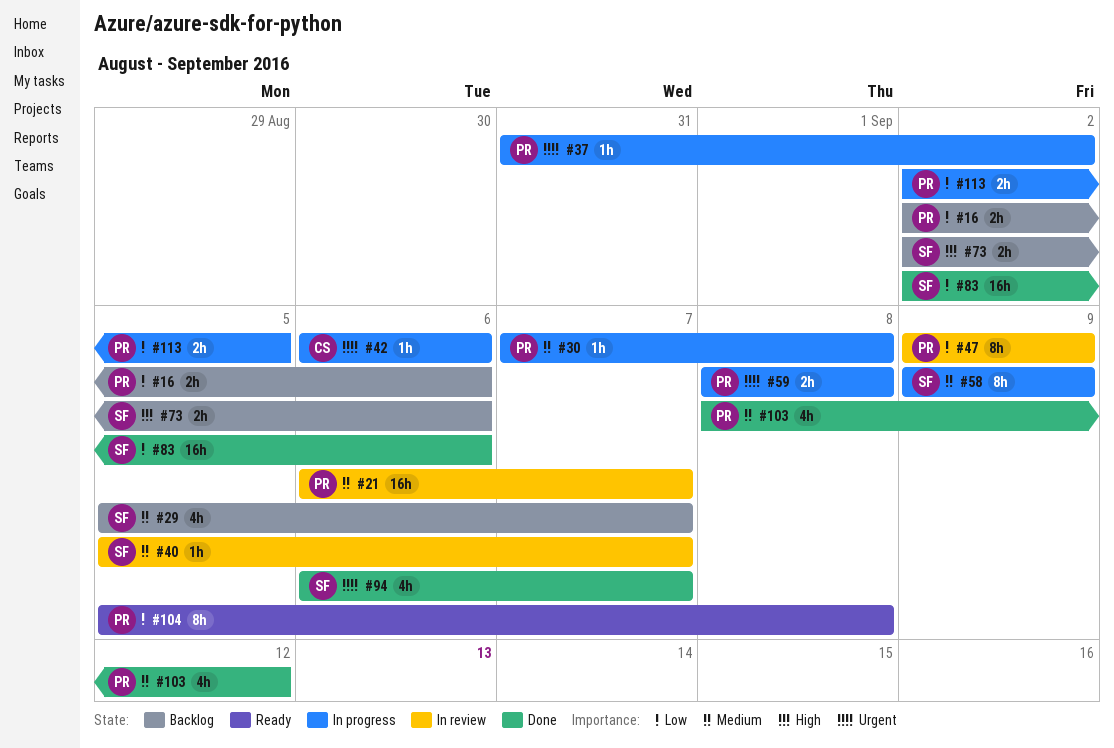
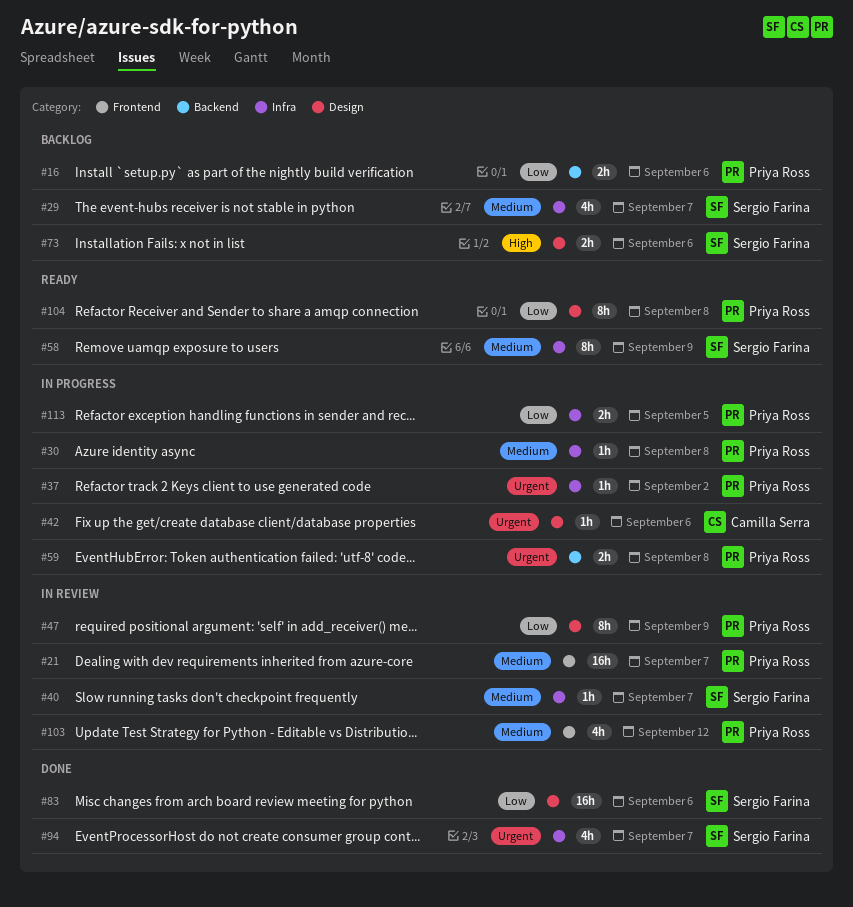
#58, status: In progress -> Ready
#103, status: Done -> In review

